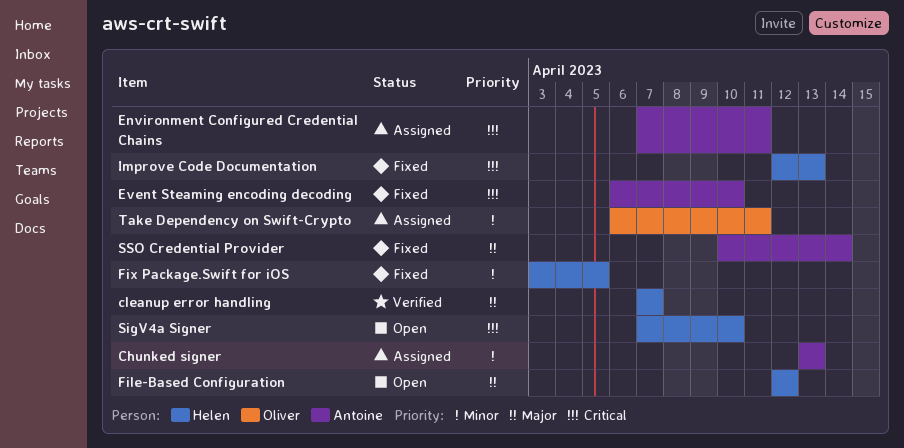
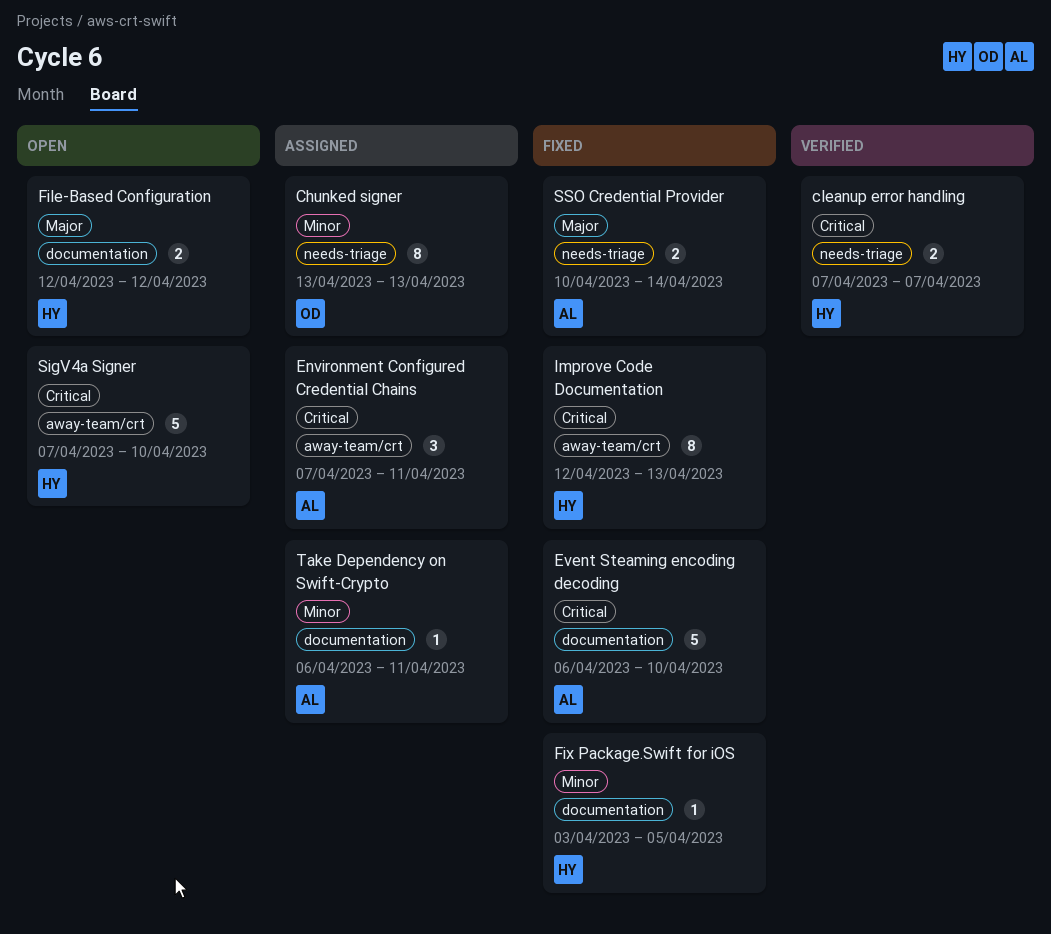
Chunked signer, owner: Antoine -> Oliver
cleanup error handling, priority: Major -> Critical
Take Dependency on Swift-Crypto, owner: Oliver -> Antoine

